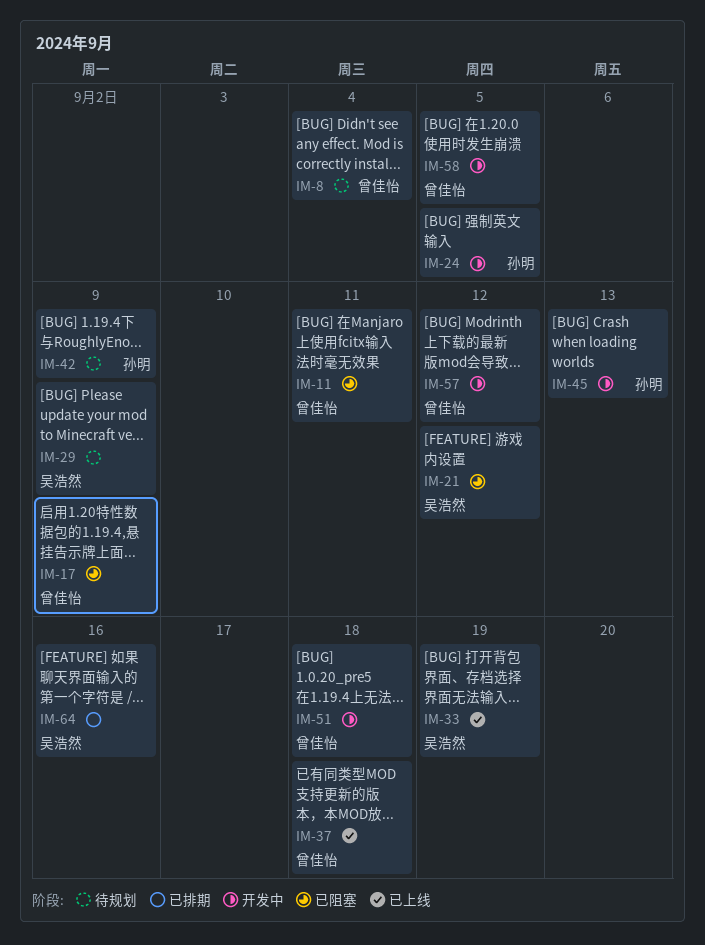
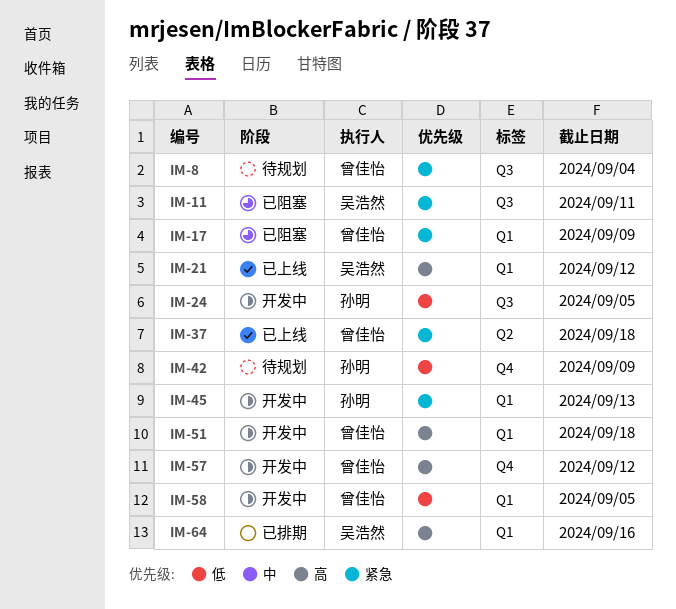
IM-11, owner: 曾佳怡 -> 吴浩然
IM-21, status: 已阻塞 -> 已上线
IM-29: present -> none
IM-33: present -> none

